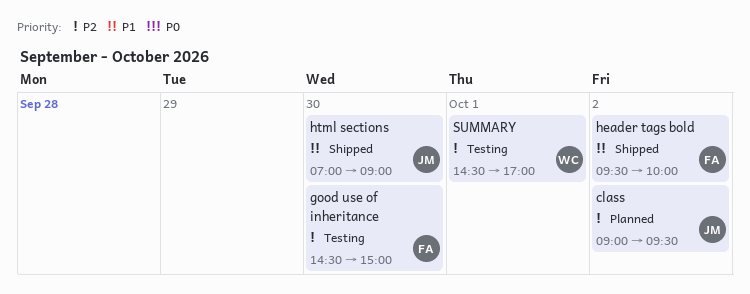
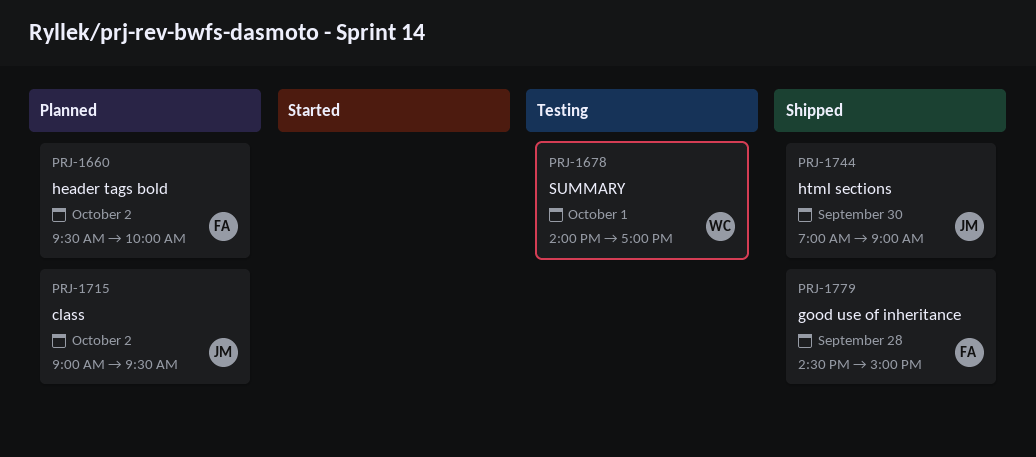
good use of inheritance, status: Testing -> Shipped
good use of inheritance, day: Sep 30 -> Sep 28
header tags bold, status: Shipped -> Planned
SUMMARY, begins: 14:30 -> 14:00

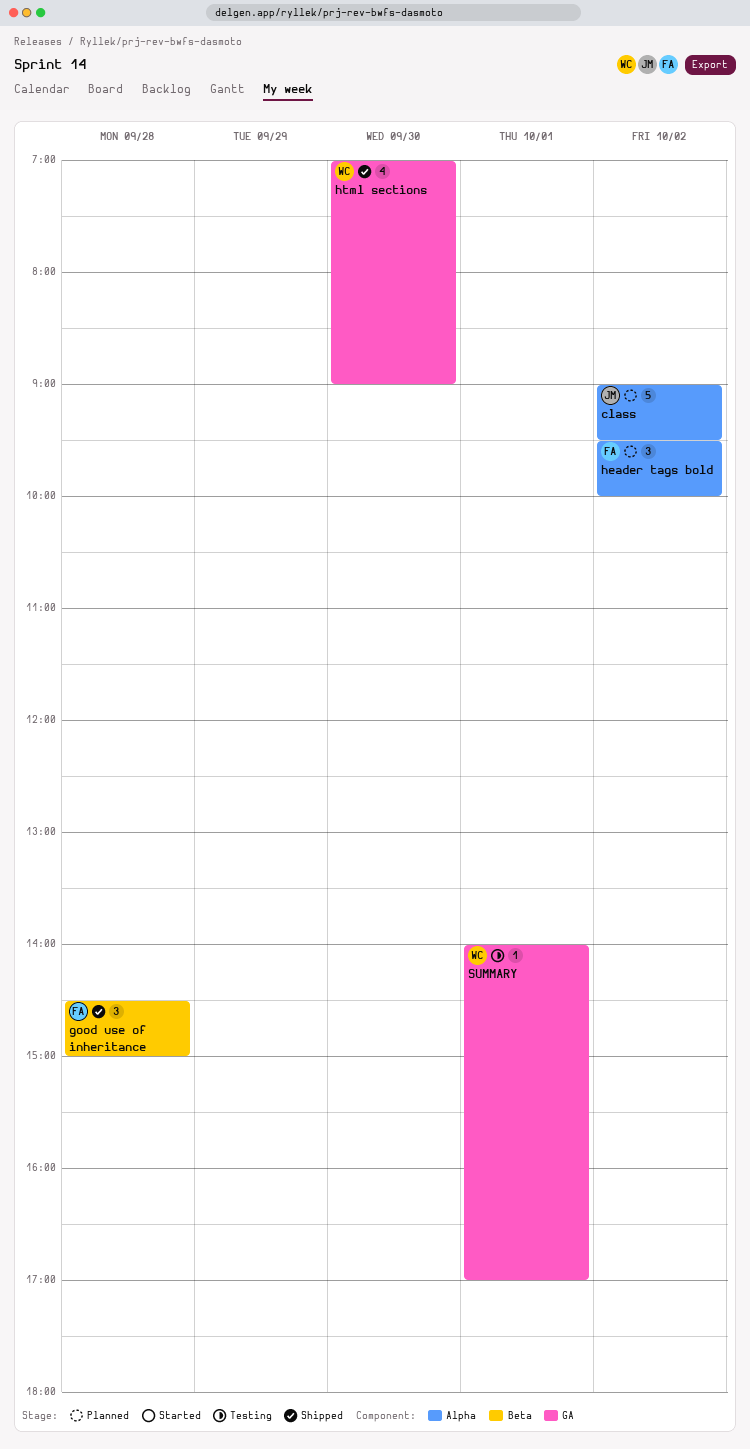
html sections, owner: JM -> WC

